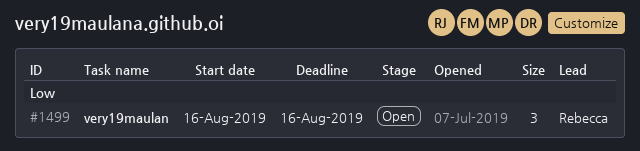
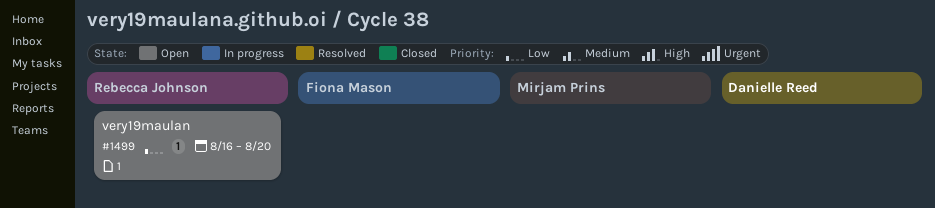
#1499, estimate: 3 -> 1
#1499, due: Aug 16 -> Aug 20

